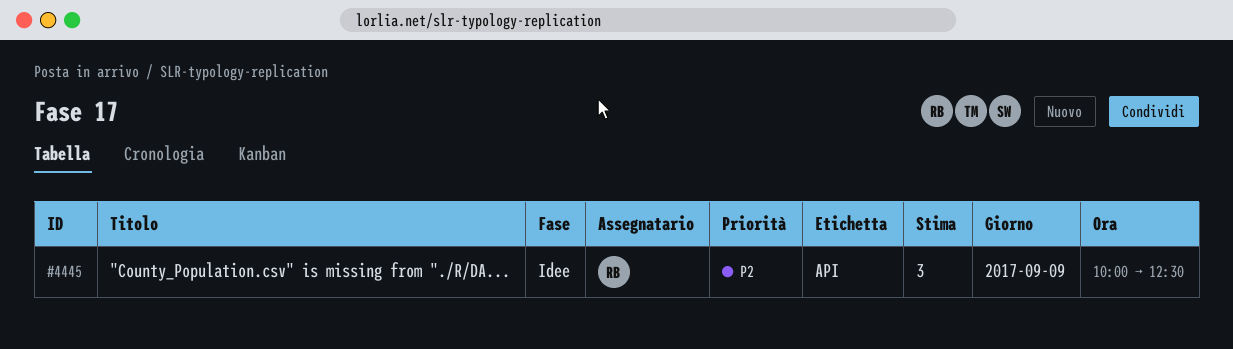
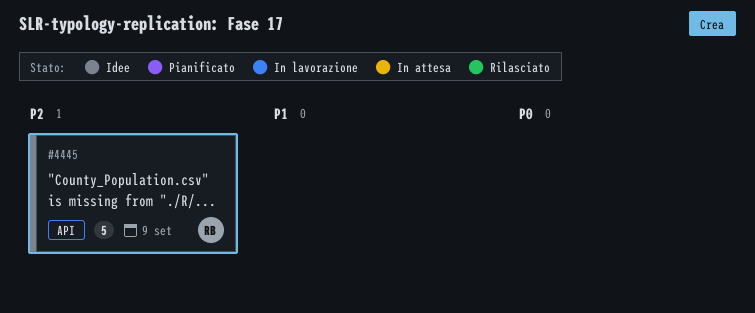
#4445, estimate: 3 -> 5

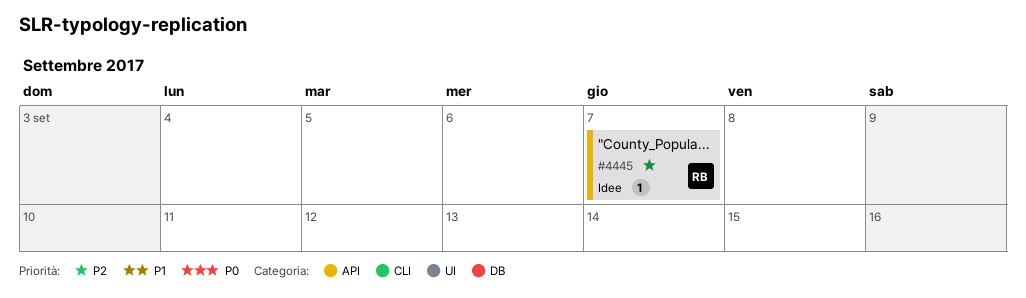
#4445, estimate: 5 -> 1
#4445, day: Sep 9 -> Sep 7

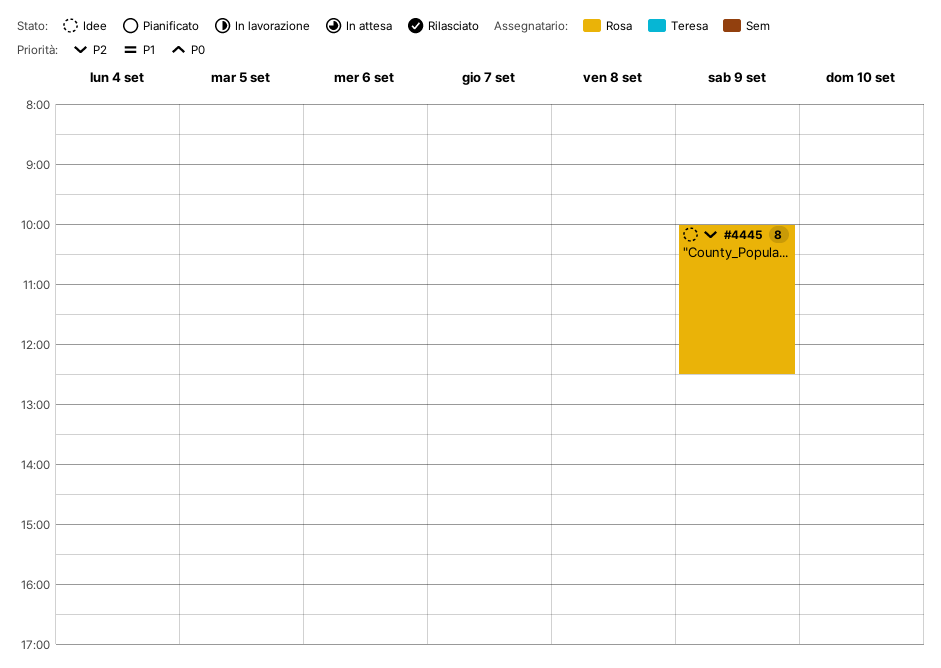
#4445, estimate: 1 -> 8
#4445, day: Sep 7 -> Sep 9

